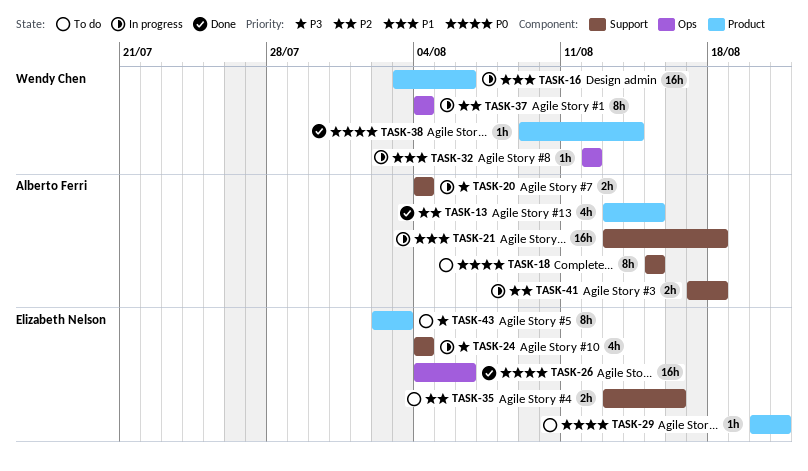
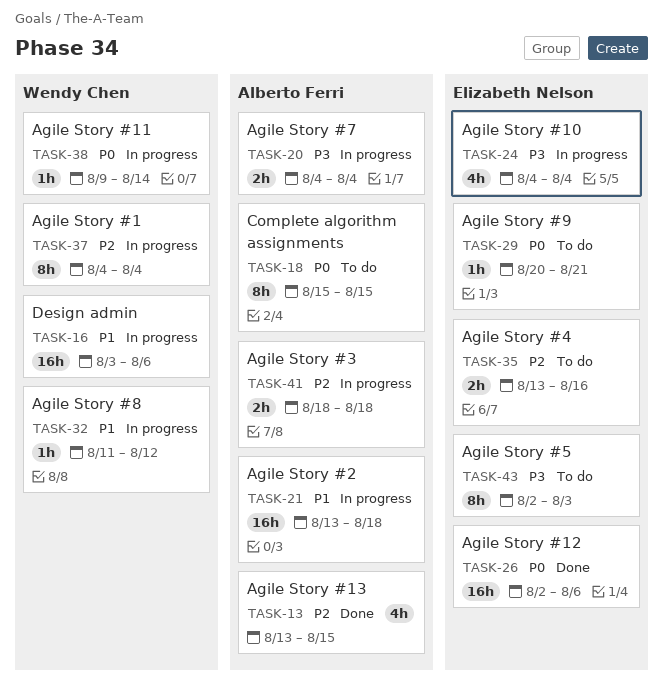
TASK-26, start: Aug 4 -> Aug 2
TASK-32, start: Aug 12 -> Aug 11
TASK-38, status: Done -> In progress
TASK-41, start: Aug 17 -> Aug 18

